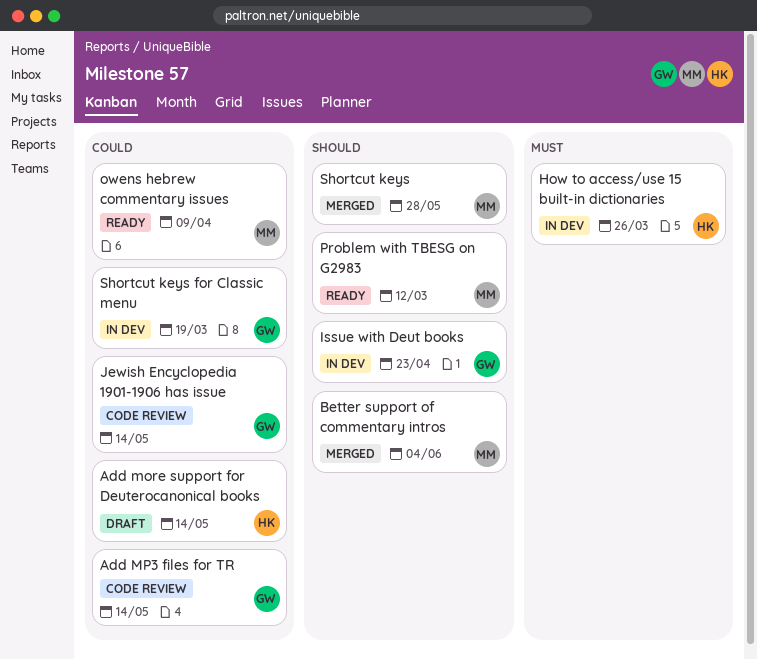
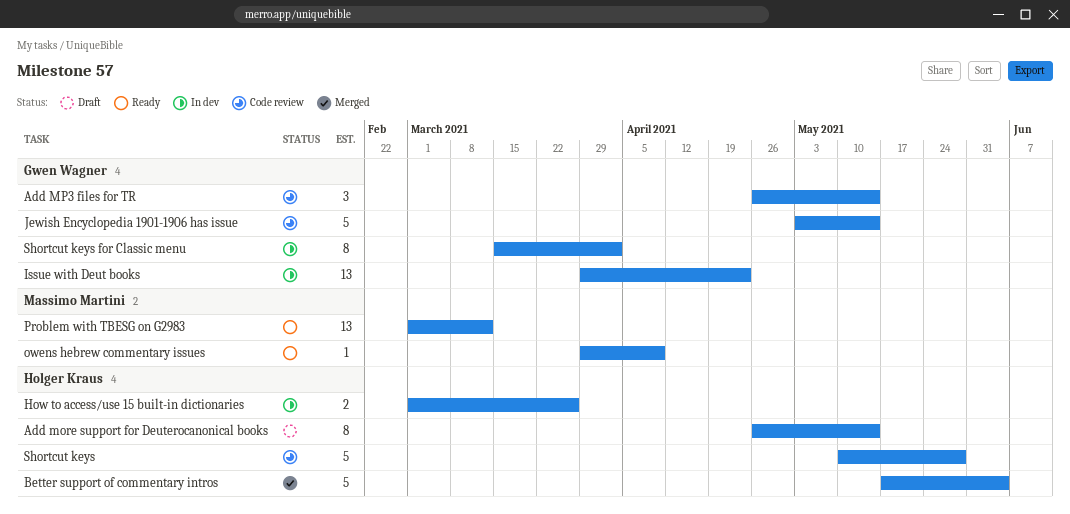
Better support of commentary intros, owner: Massimo Martini -> Holger Kraus
Shortcut keys, status: Merged -> Code review
Shortcut keys, owner: Massimo Martini -> Holger Kraus
Shortcut keys for Classic menu, due: Mar 19 -> Apr 2

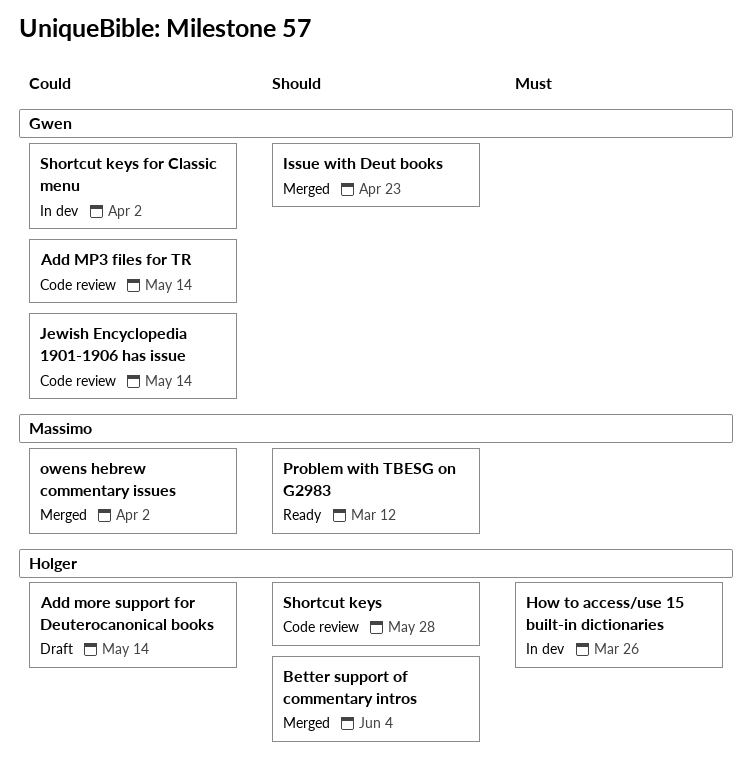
Issue with Deut books, status: In dev -> Merged
owens hebrew commentary issues, status: Ready -> Merged
owens hebrew commentary issues, due: Apr 9 -> Apr 2

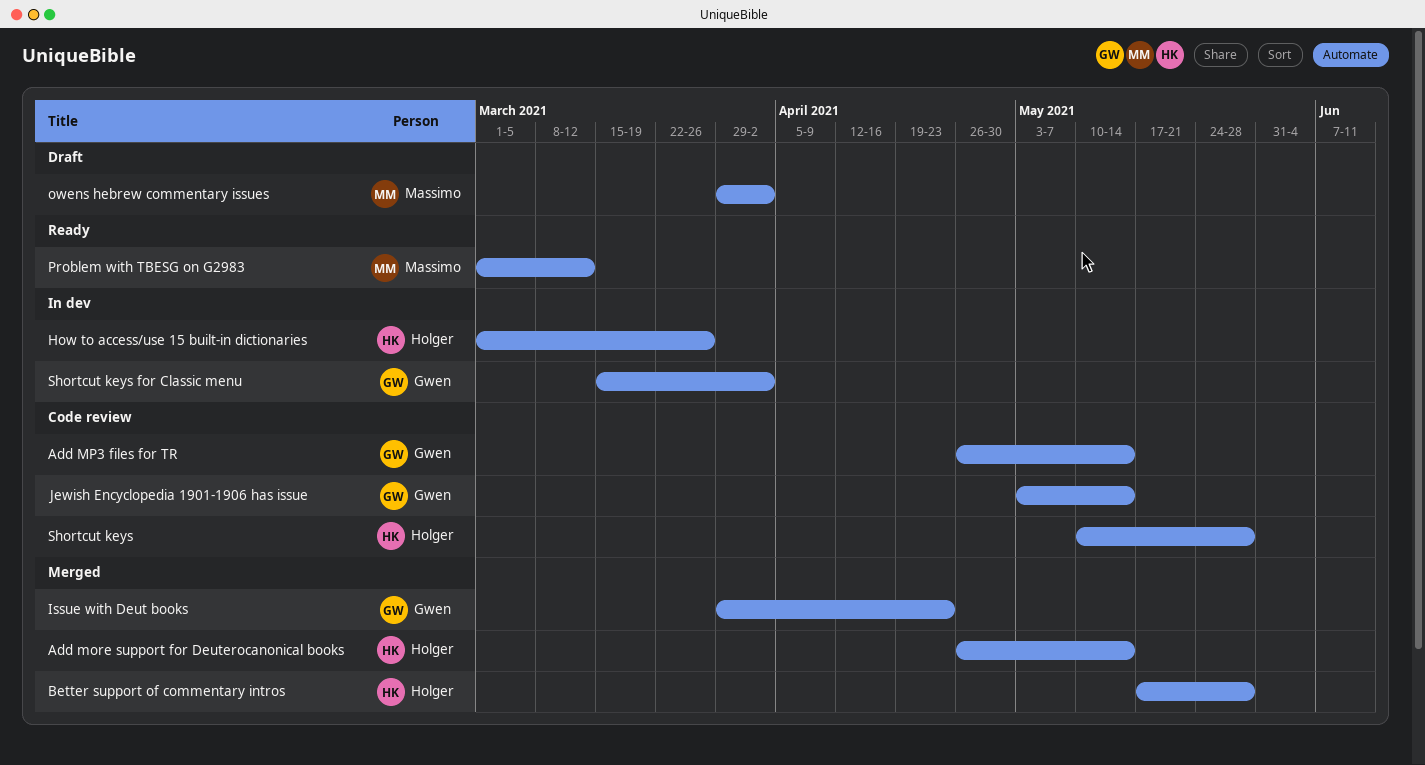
Add more support for Deuterocanonical books, status: Draft -> Merged
Better support of commentary intros, due: Jun 4 -> May 28
owens hebrew commentary issues, status: Merged -> Draft

